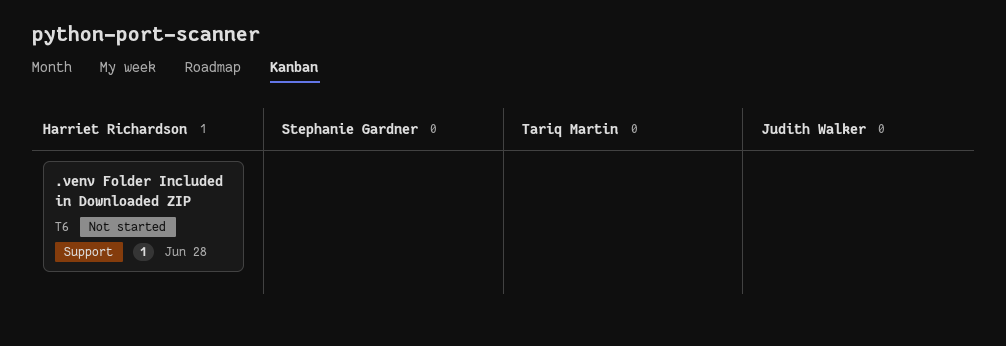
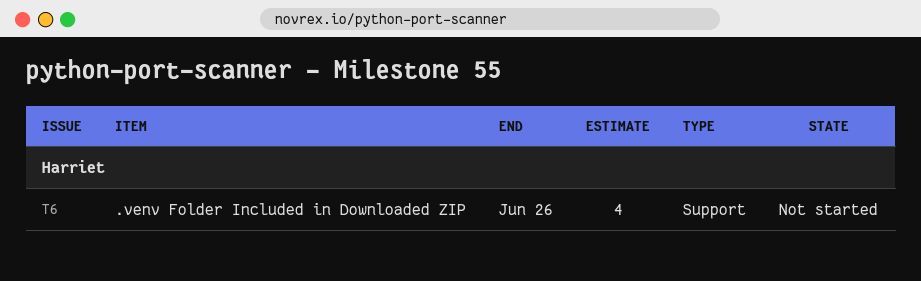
T6, estimate: 1 -> 4
T6, due: Jun 28 -> Jun 26

